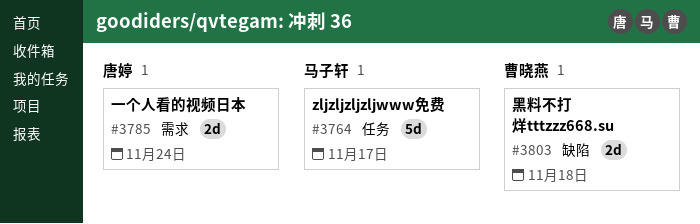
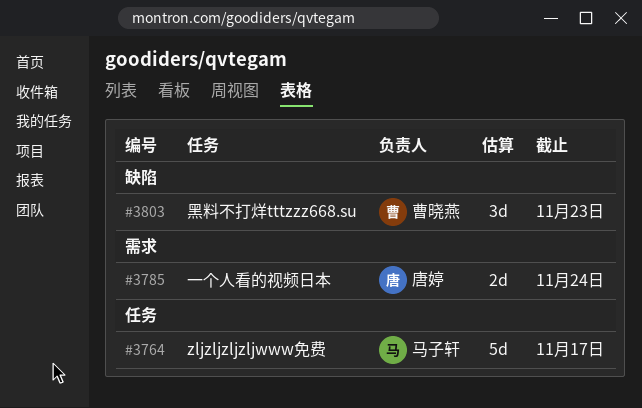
#3803, estimate: 2d -> 3d
#3803, due: Nov 18 -> Nov 23

